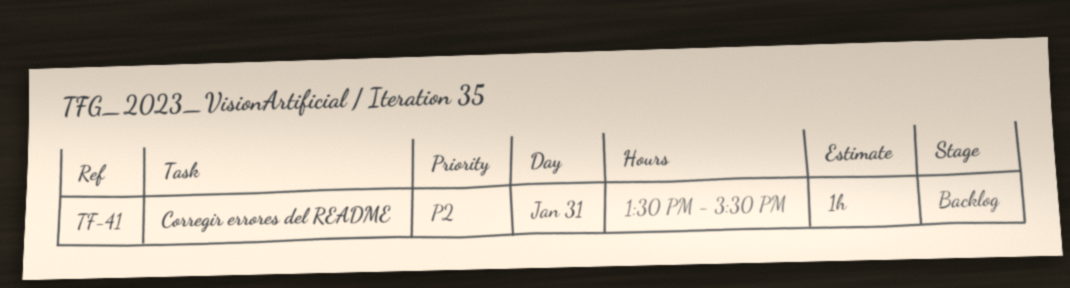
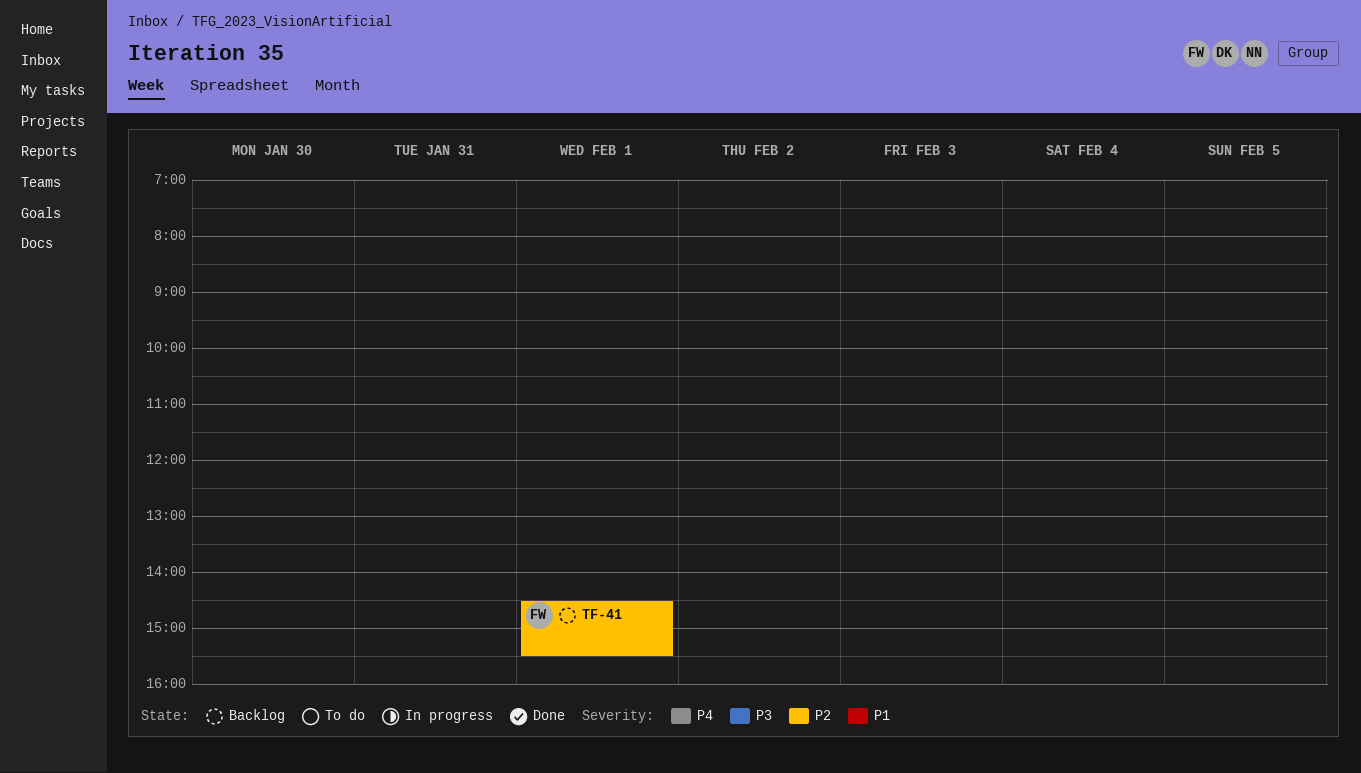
TF-41, day: Jan 31 -> Feb 1
TF-41, begins: 13:30 -> 14:30

